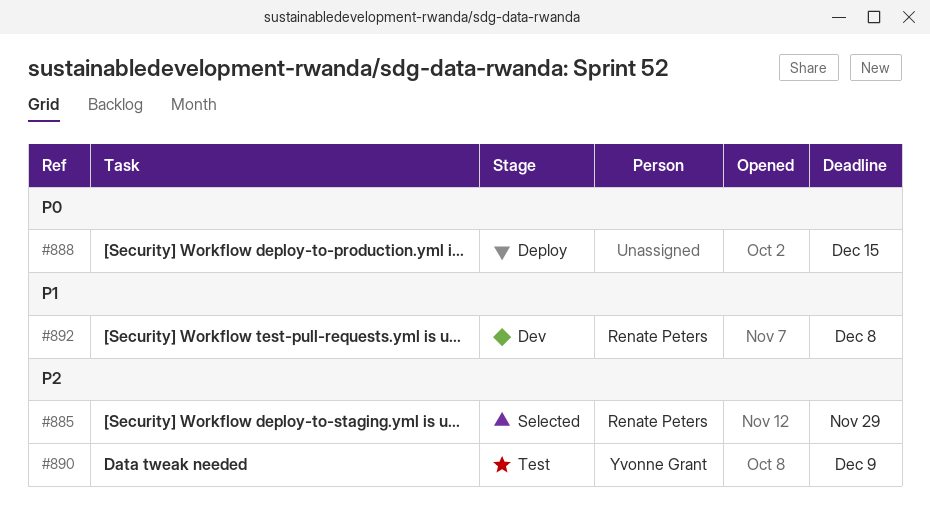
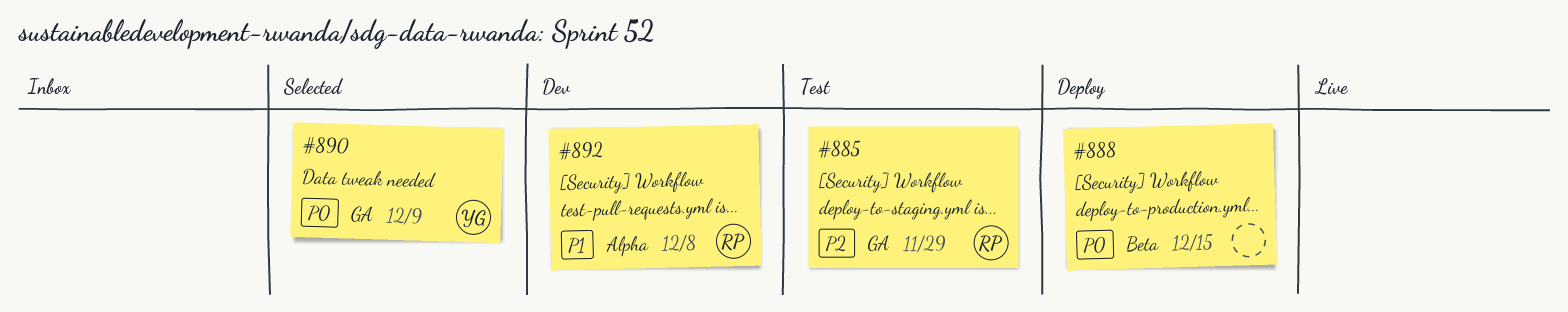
#885, status: Selected -> Test
#890, status: Test -> Selected
#890, priority: P2 -> P0

